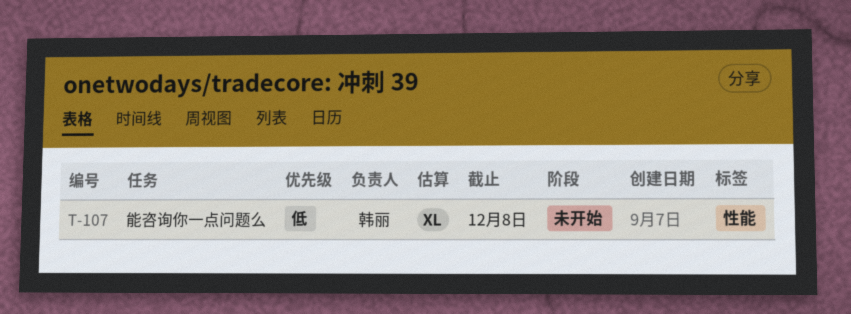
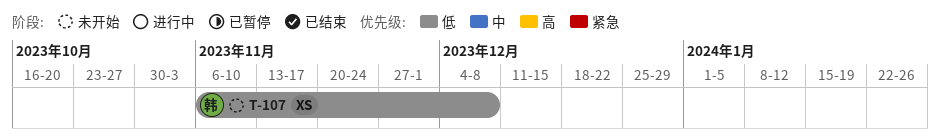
T-107, estimate: XL -> XS

